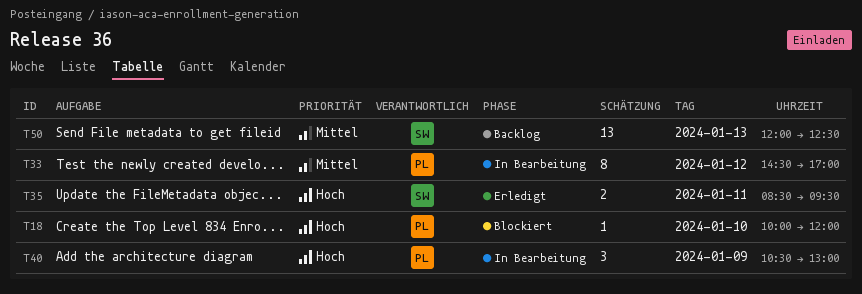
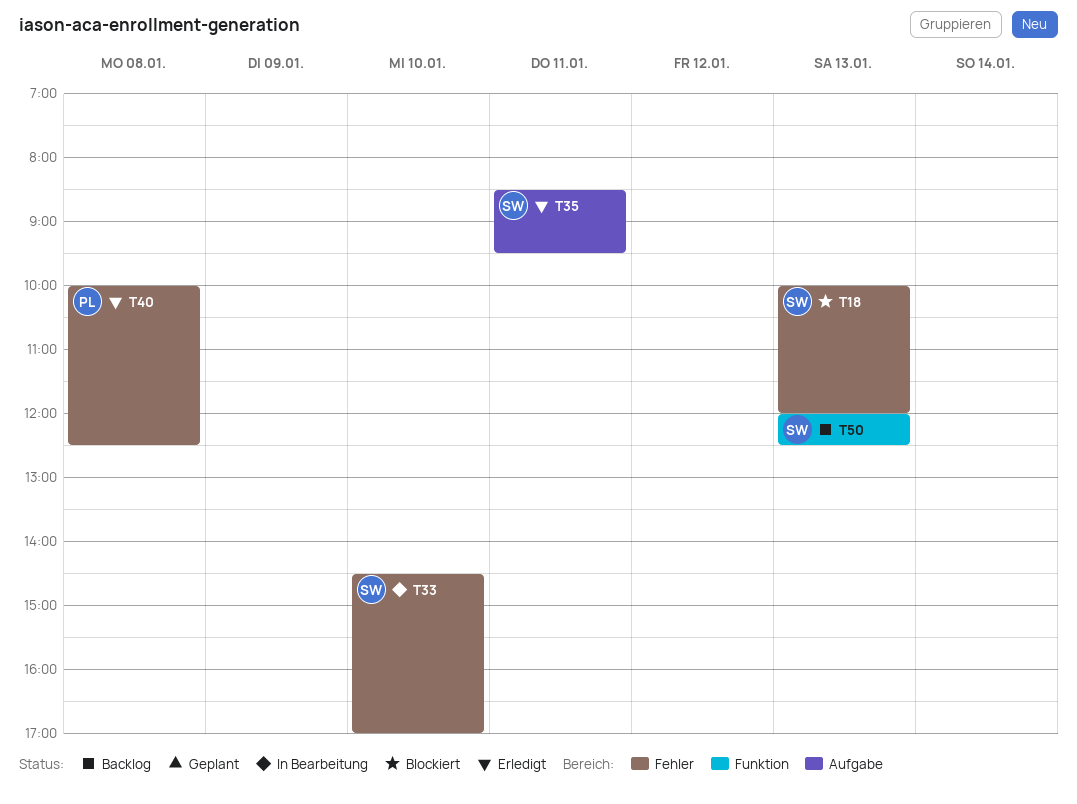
T18, owner: PL -> SW
T18, day: Jan 10 -> Jan 13
T33, owner: PL -> SW
T33, day: Jan 12 -> Jan 10
T40, status: In Bearbeitung -> Erledigt
T40, day: Jan 9 -> Jan 8
T40, begins: 10:30 -> 10:00
T40, ends: 13:00 -> 12:30

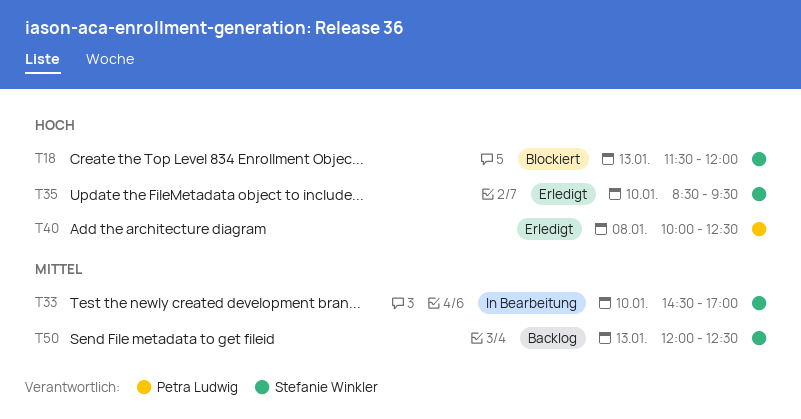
T18, begins: 10:00 -> 11:30
T35, day: Jan 11 -> Jan 10

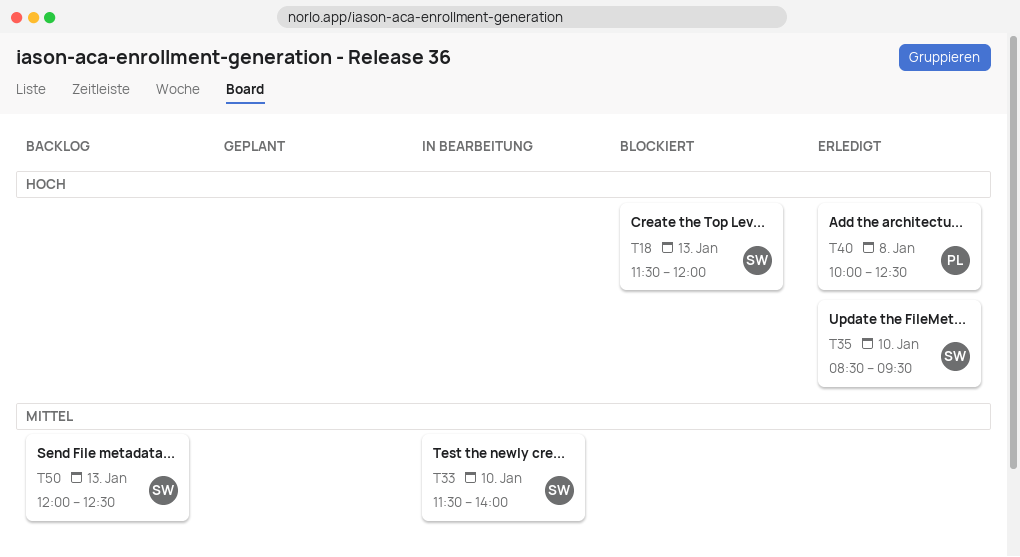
T33, begins: 14:30 -> 11:30
T33, ends: 17:00 -> 14:00

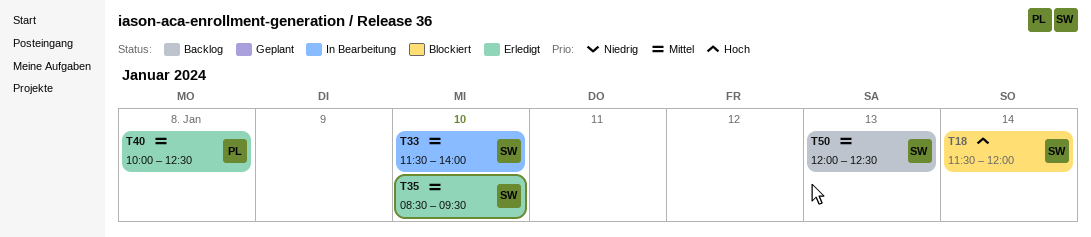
T18, day: Jan 13 -> Jan 14
T35, priority: Hoch -> Mittel
T40, priority: Hoch -> Mittel

